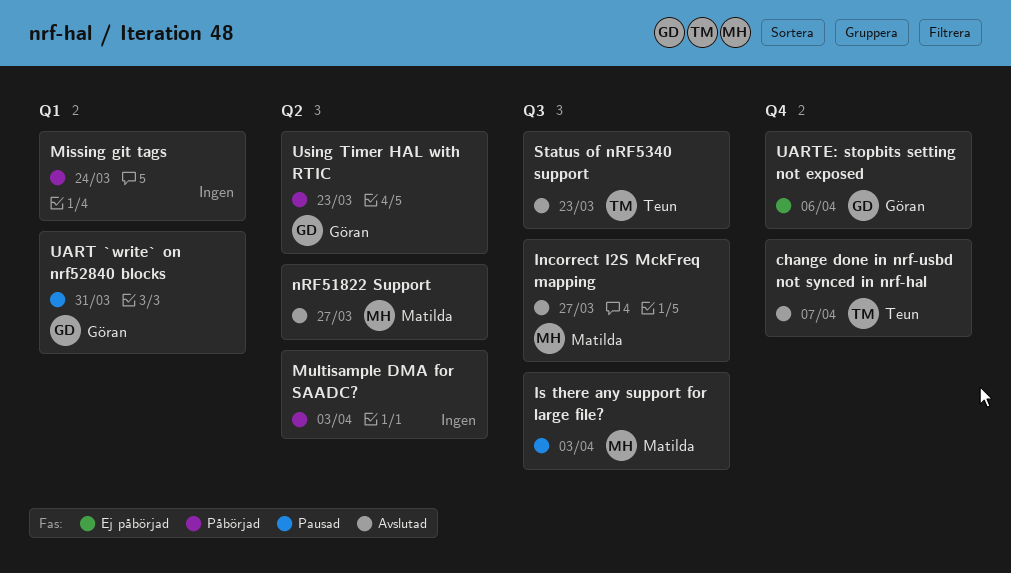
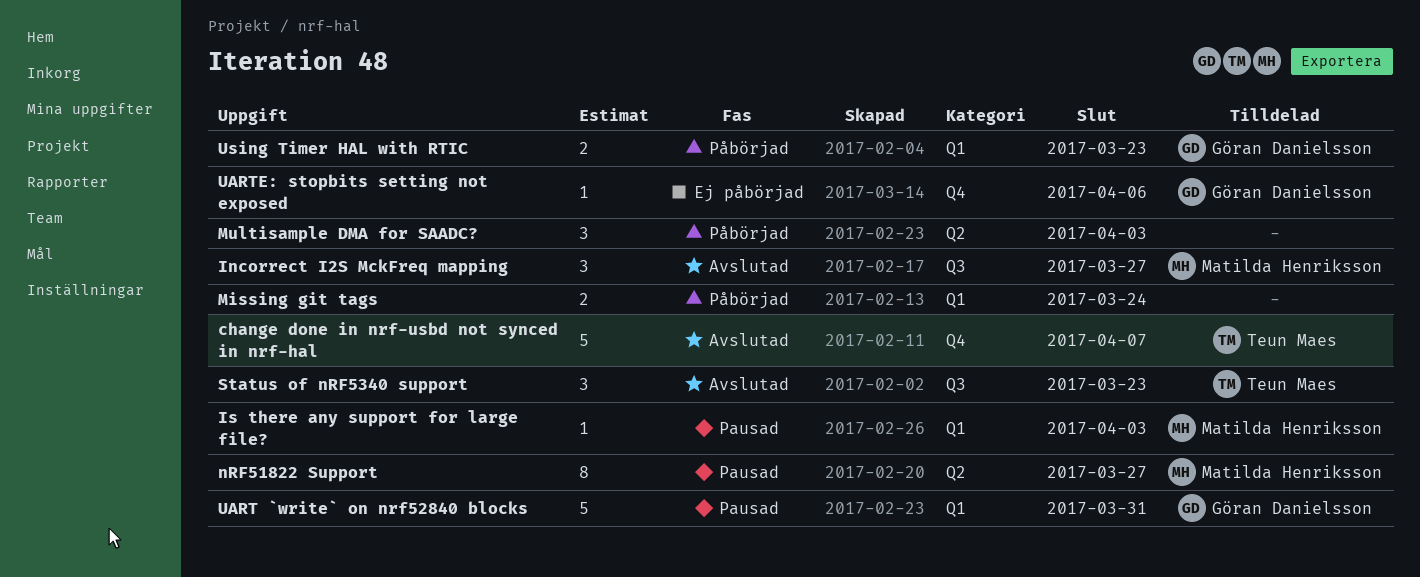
Is there any support for large file?, label: Q3 -> Q1
nRF51822 Support, status: Avslutad -> Pausad
Using Timer HAL with RTIC, label: Q2 -> Q1

